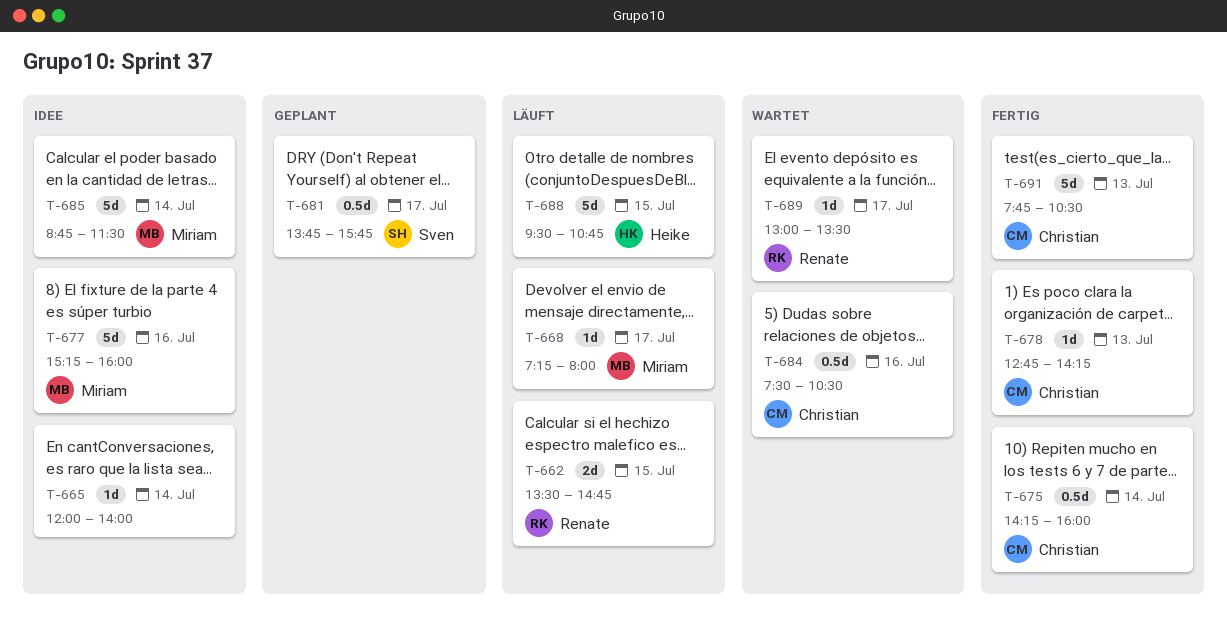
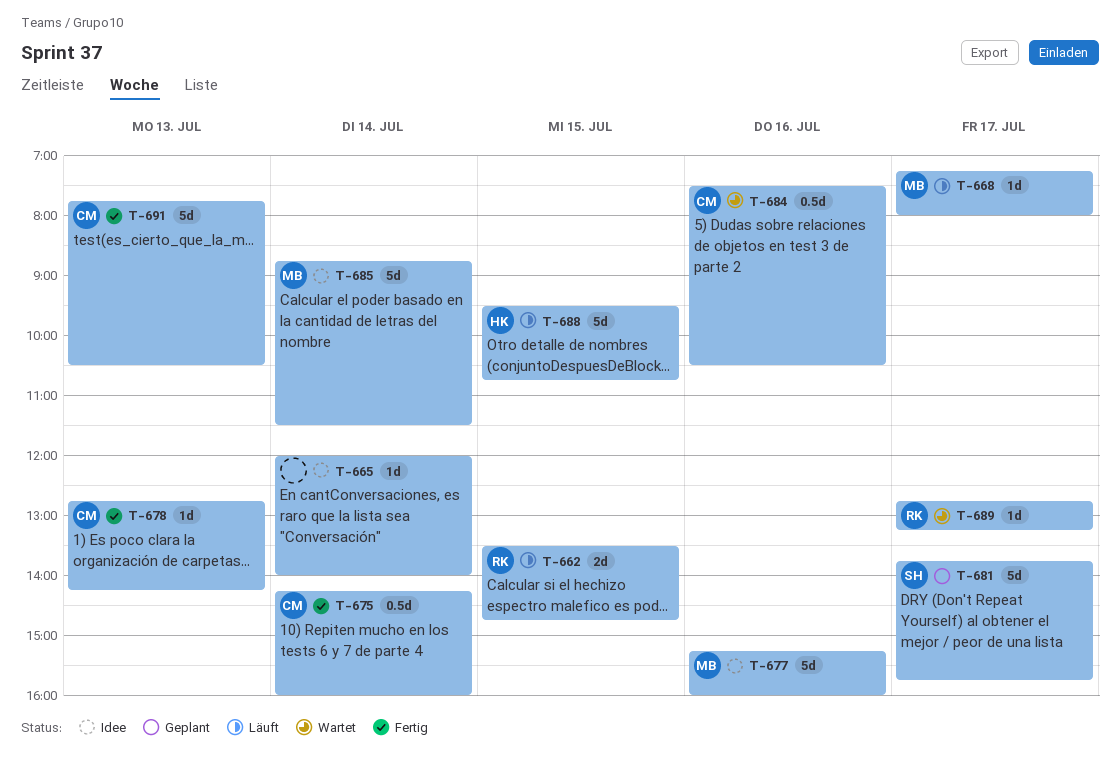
T-681, estimate: 0.5d -> 5d
T-689, begins: 13:00 -> 12:45
T-689, ends: 13:30 -> 13:15

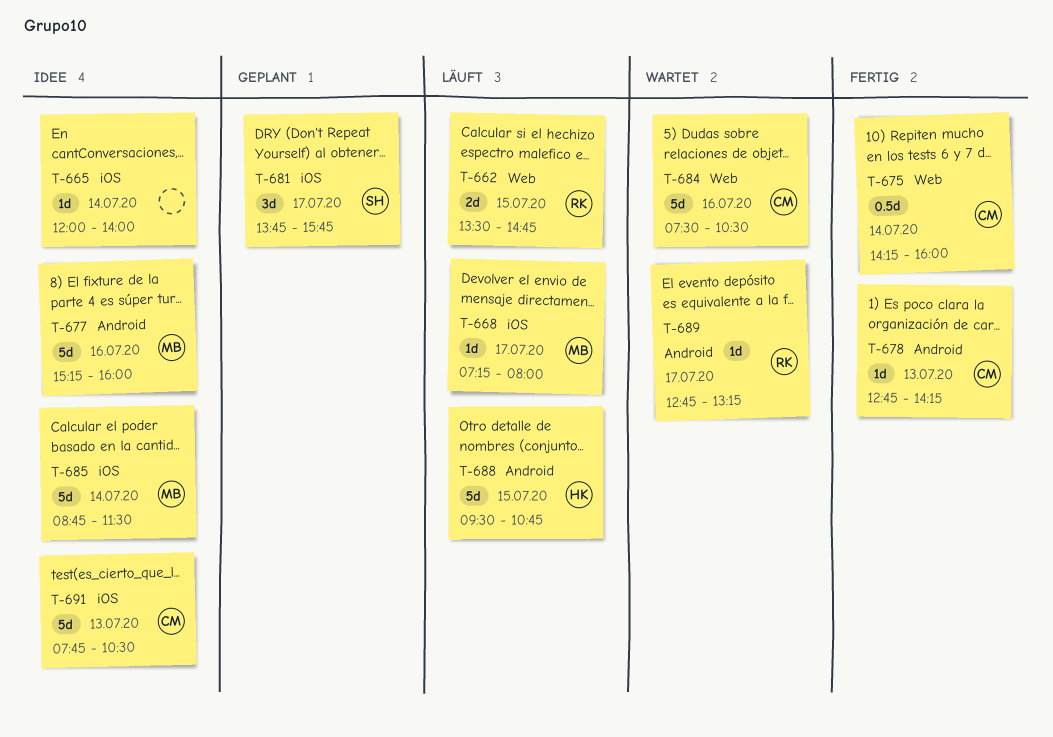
T-681, estimate: 5d -> 3d
T-684, estimate: 0.5d -> 5d
T-691, status: Fertig -> Idee

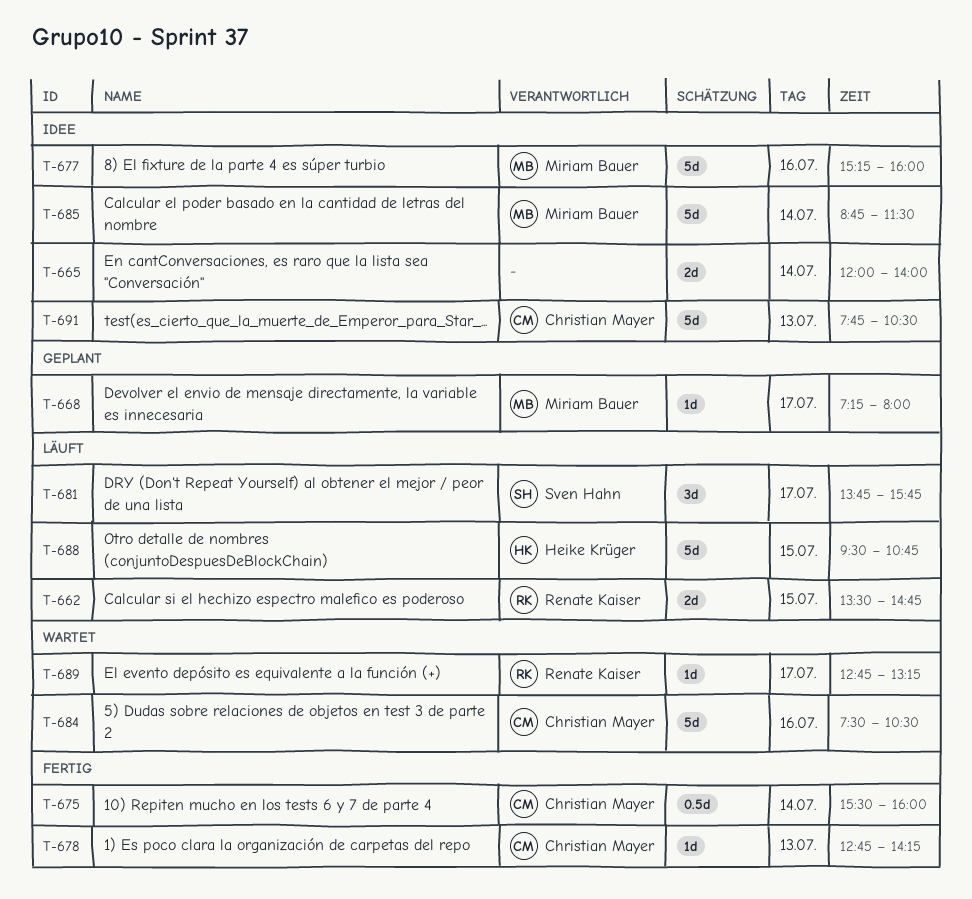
T-665, estimate: 1d -> 2d
T-668, status: Läuft -> Geplant
T-675, begins: 14:15 -> 15:30
T-681, status: Geplant -> Läuft

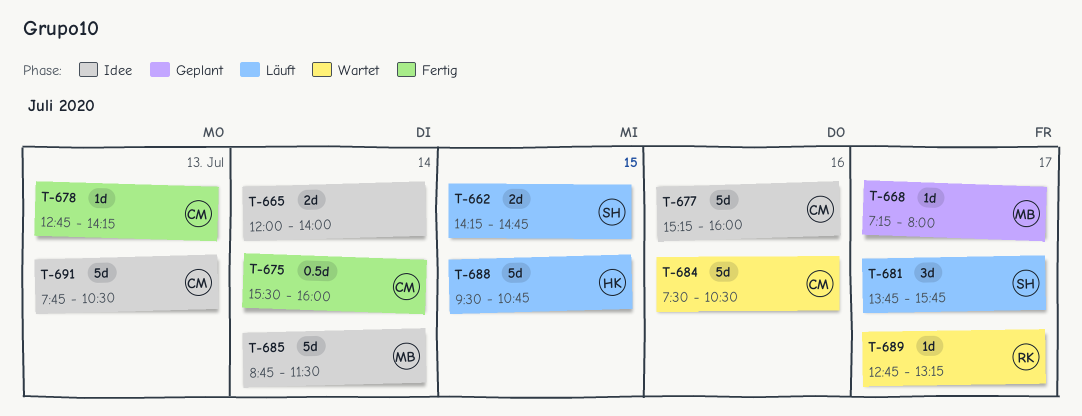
T-662, owner: Renate Kaiser -> Sven Hahn
T-662, begins: 13:30 -> 14:15
T-677, owner: Miriam Bauer -> Christian Mayer

